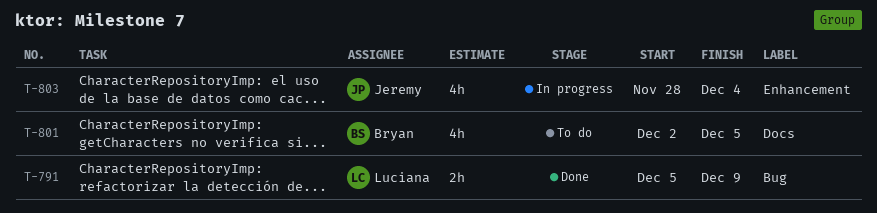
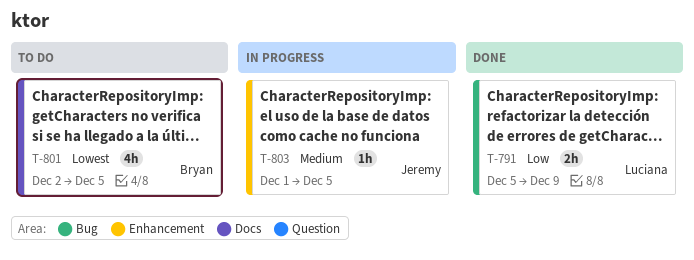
T-803, estimate: 4h -> 1h
T-803, start: Nov 28 -> Dec 1
T-803, due: Dec 4 -> Dec 5

